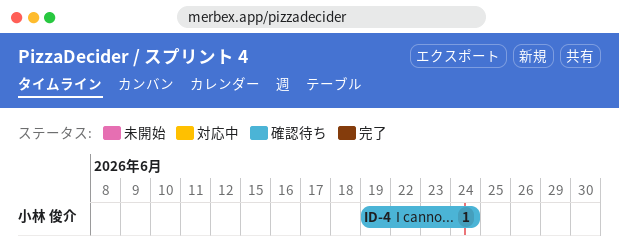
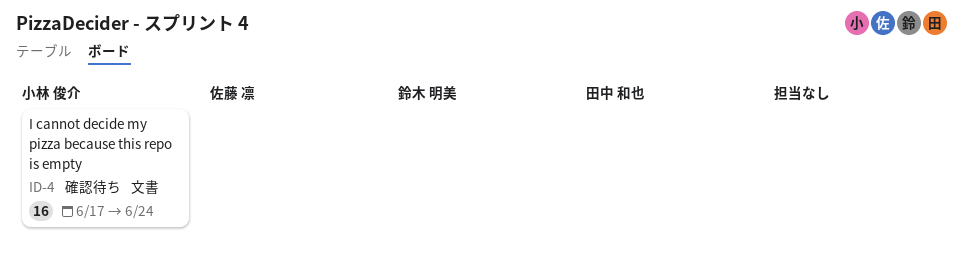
ID-4, estimate: 1 -> 16
ID-4, start: Jun 19 -> Jun 17

